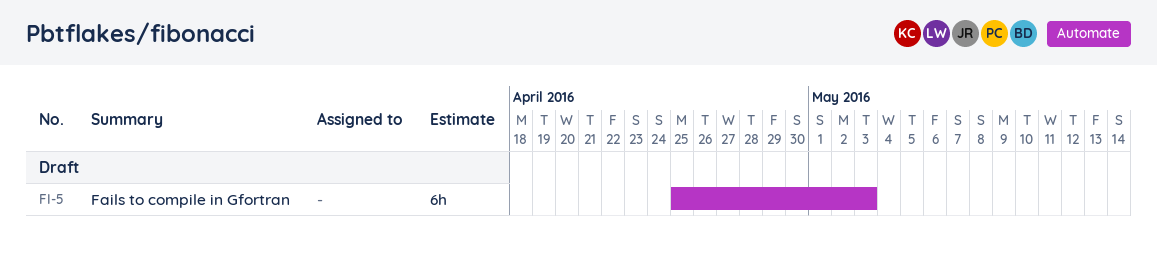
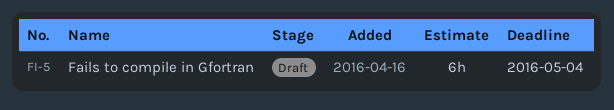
FI-5, due: May 3 -> May 4

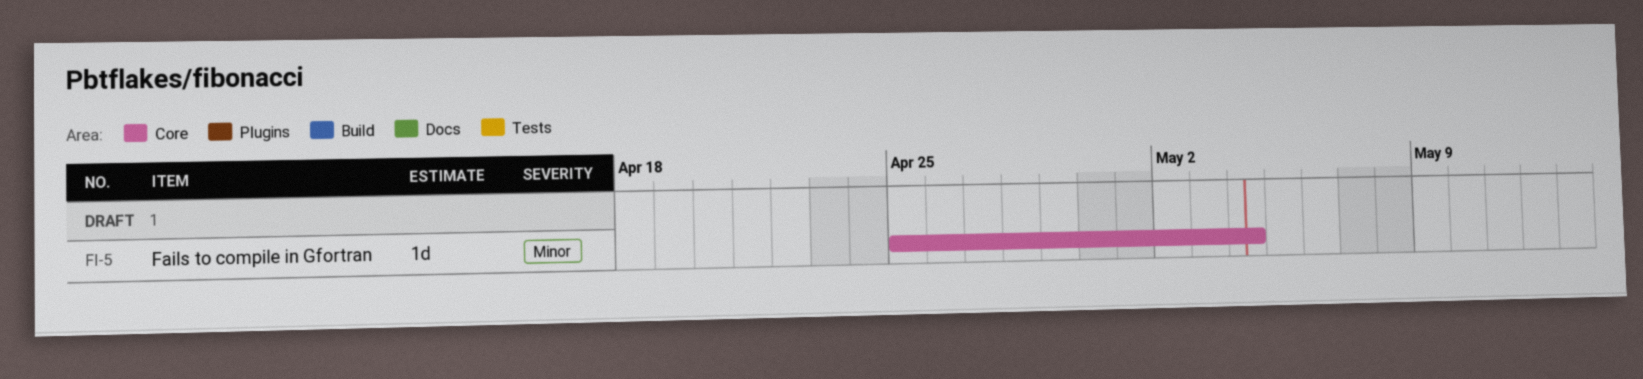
FI-5, estimate: 6h -> 1d

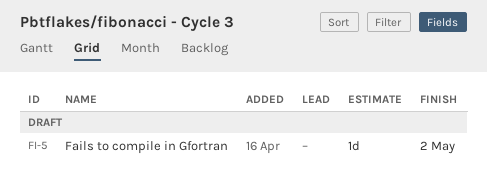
FI-5, due: May 4 -> May 2

